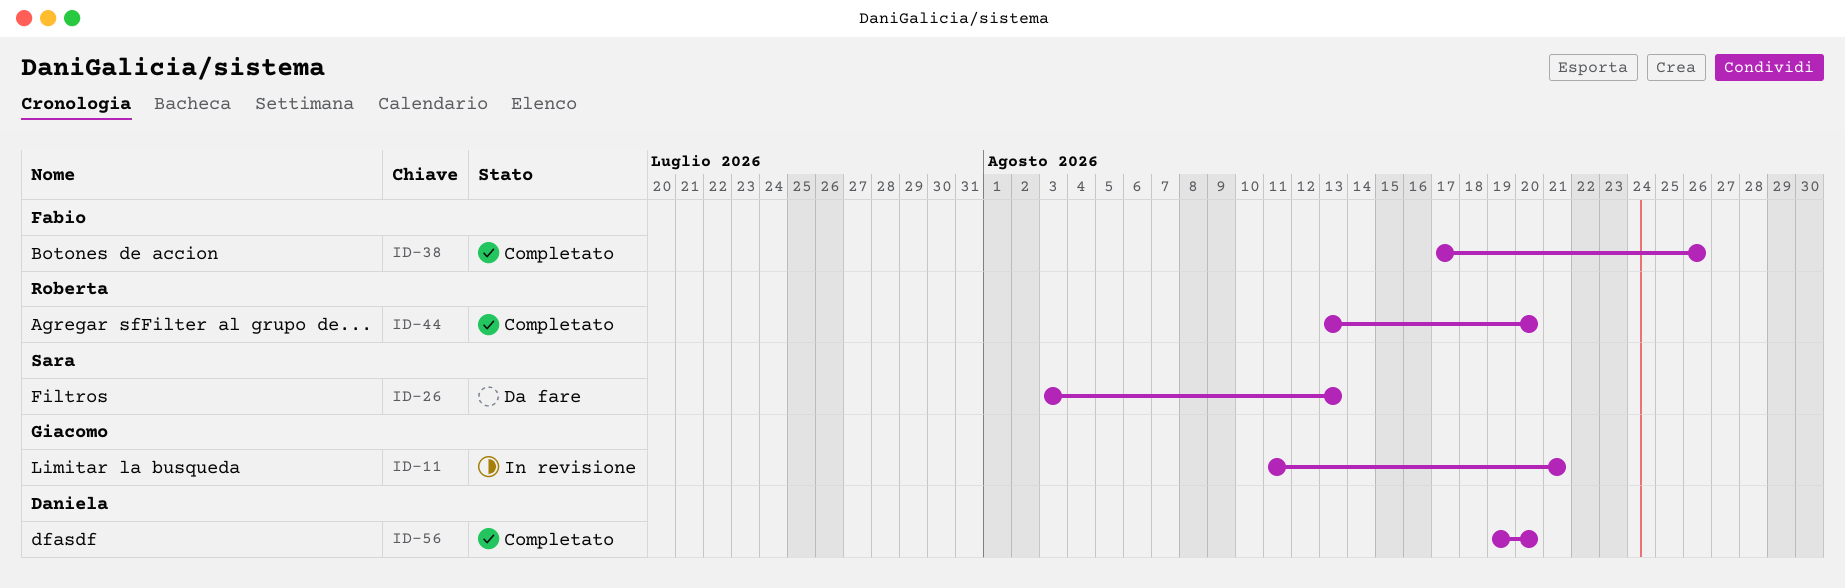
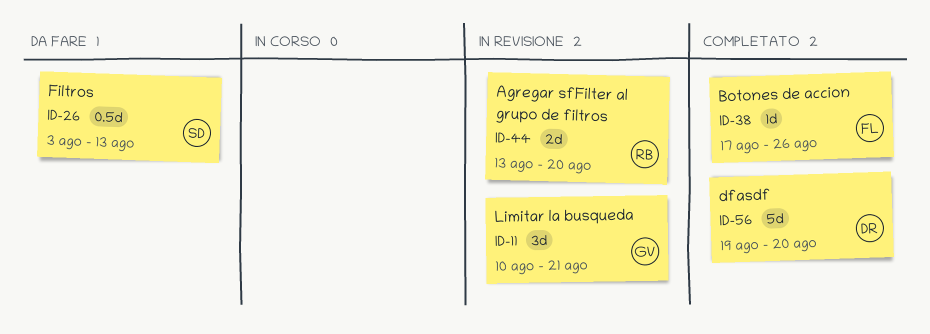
ID-11, start: Aug 11 -> Aug 10
ID-44, status: Completato -> In revisione

